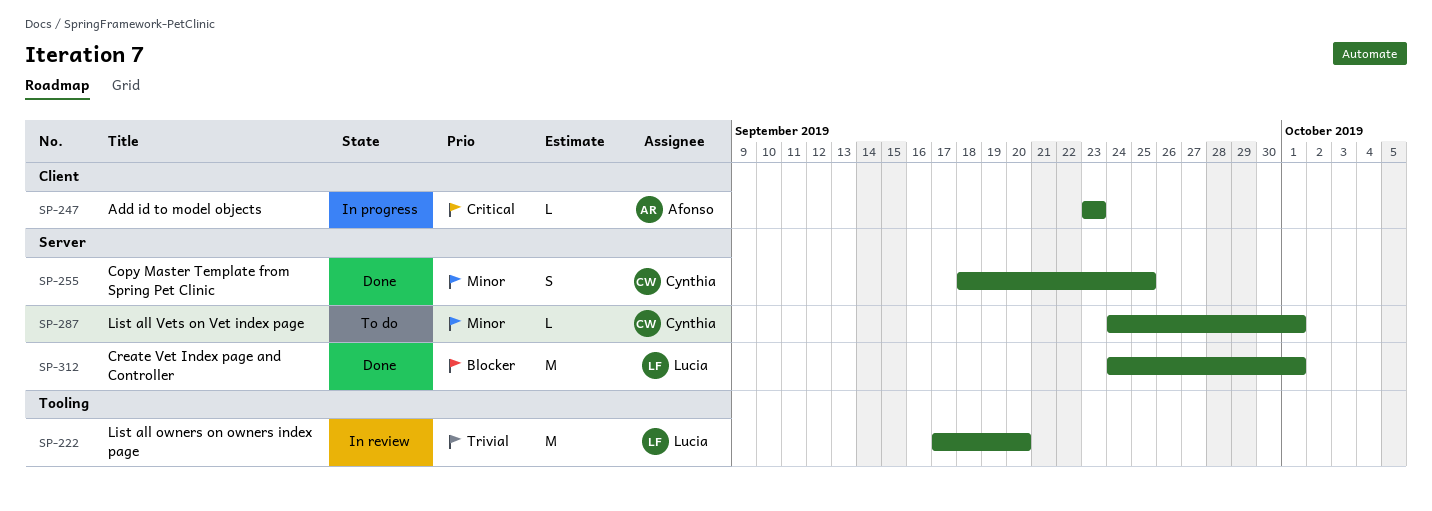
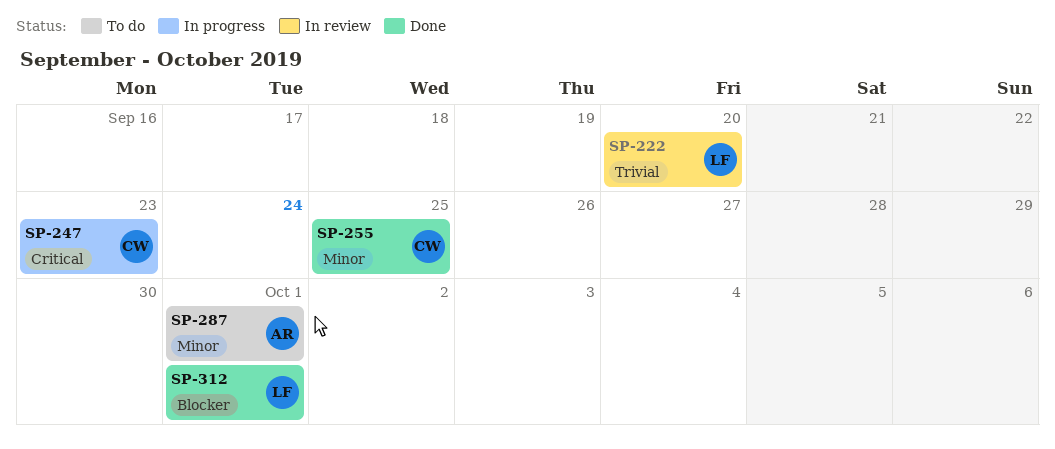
SP-247, owner: Afonso -> Cynthia
SP-287, owner: Cynthia -> Afonso

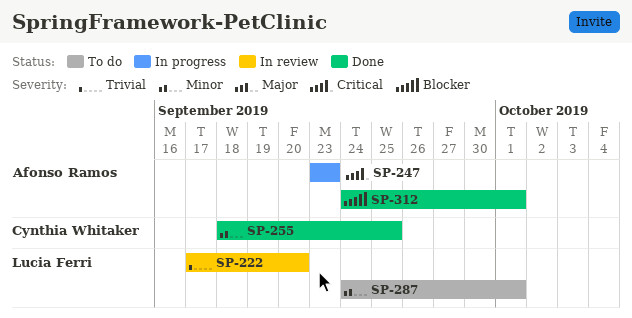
SP-247, owner: Cynthia Whitaker -> Afonso Ramos
SP-287, owner: Afonso Ramos -> Lucia Ferri
SP-312, owner: Lucia Ferri -> Afonso Ramos

